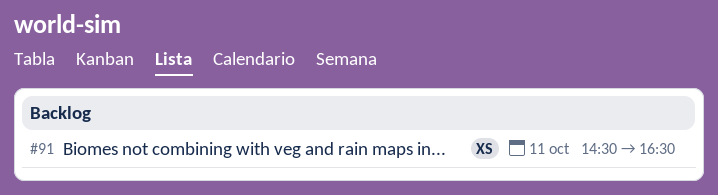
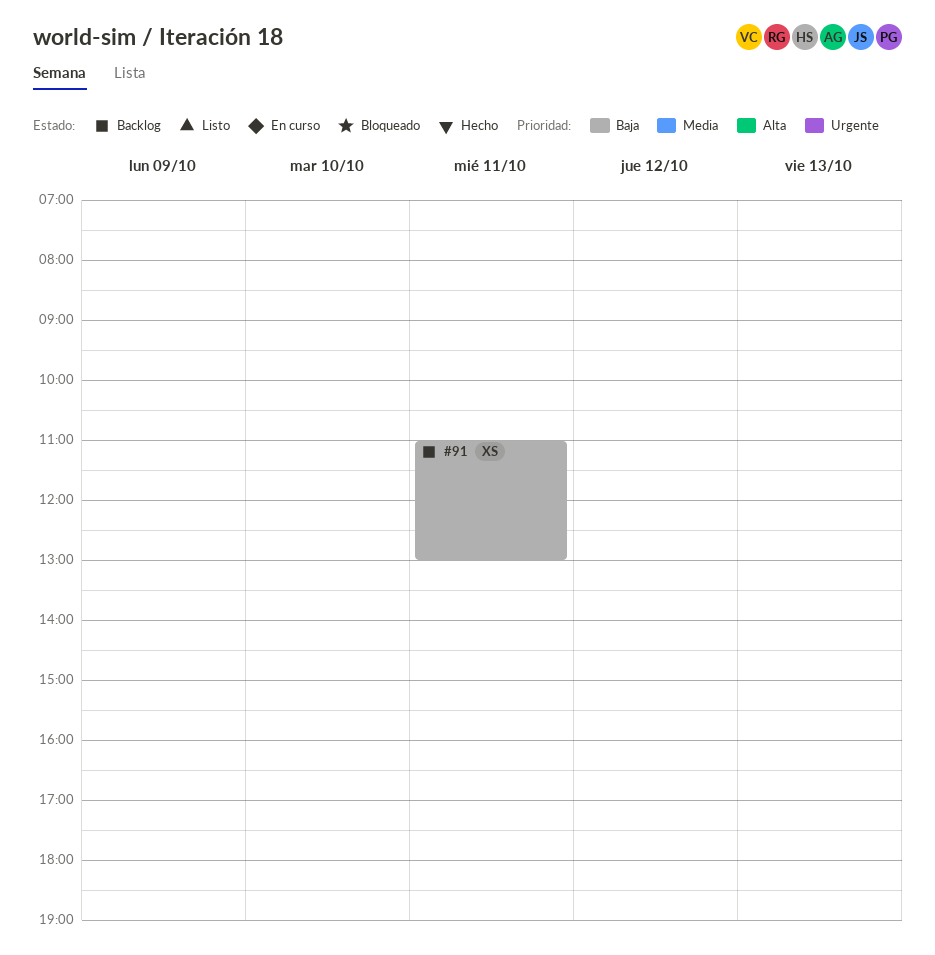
#91, begins: 14:30 -> 11:00
#91, ends: 16:30 -> 13:00

